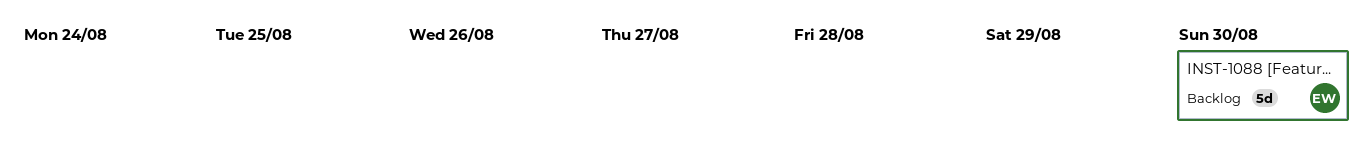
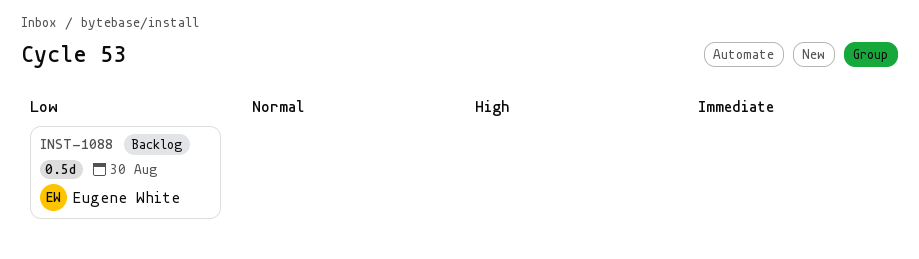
INST-1088, estimate: 5d -> 0.5d

